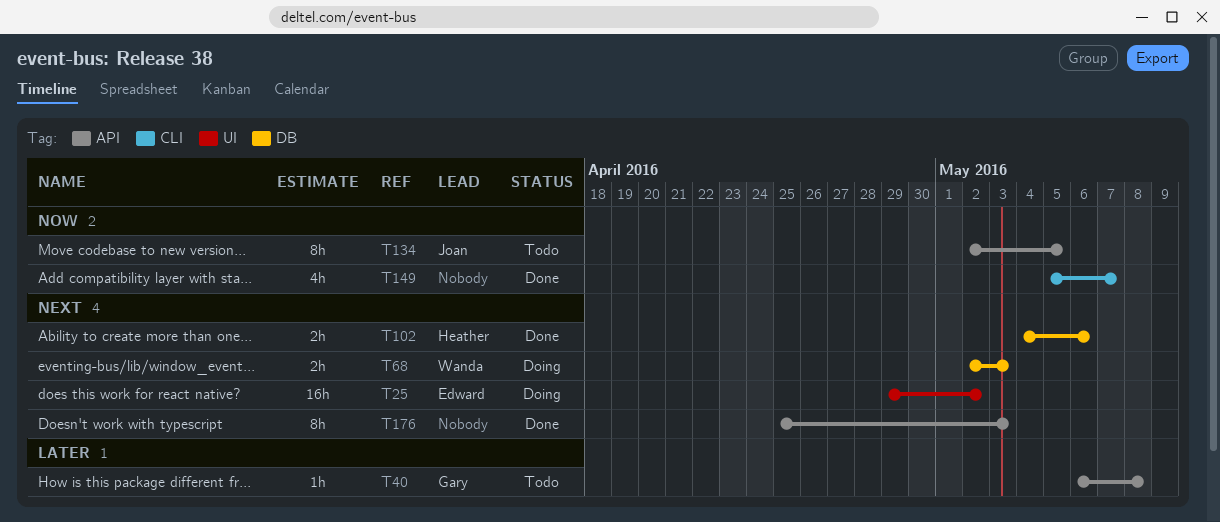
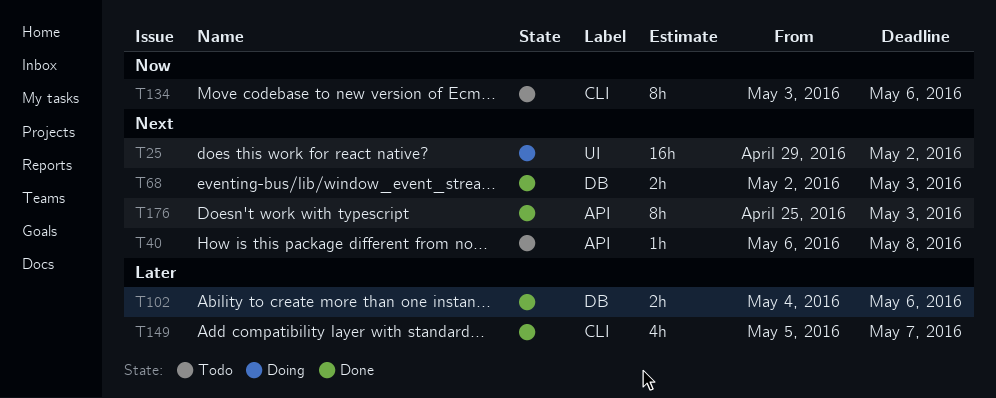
T40, priority: Later -> Next
T68, status: Doing -> Done
T102, priority: Next -> Later
T134, label: API -> CLI
T134, start: May 2 -> May 3
T134, due: May 5 -> May 6
T149, priority: Now -> Later

